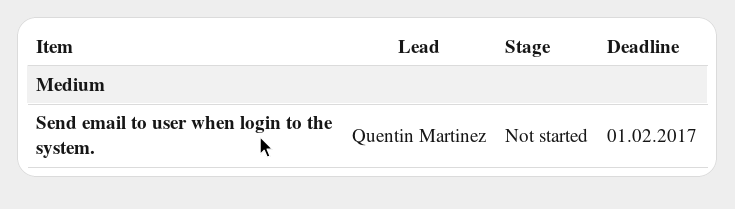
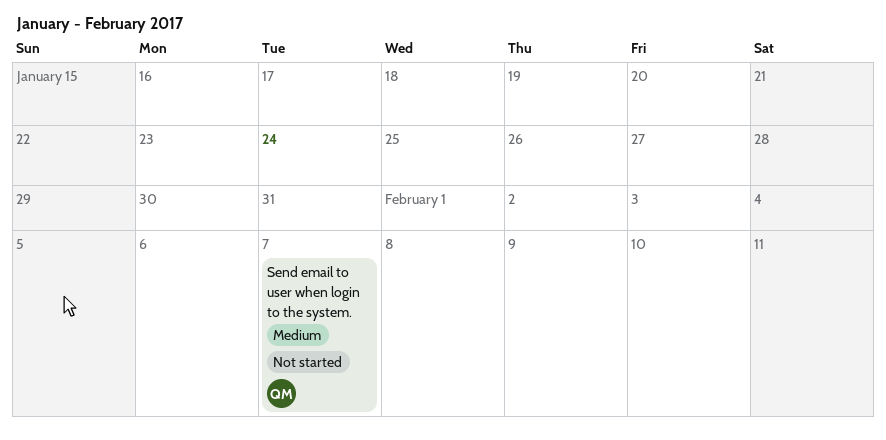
Send email to user when login to the system., due: Feb 1 -> Feb 7

